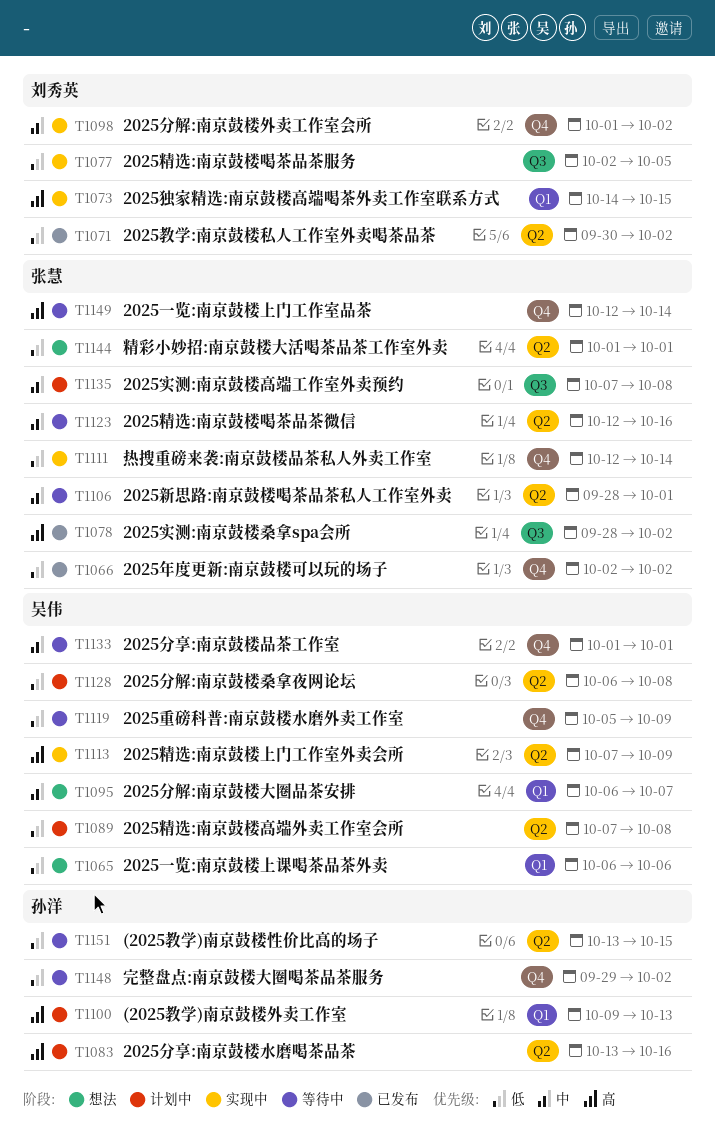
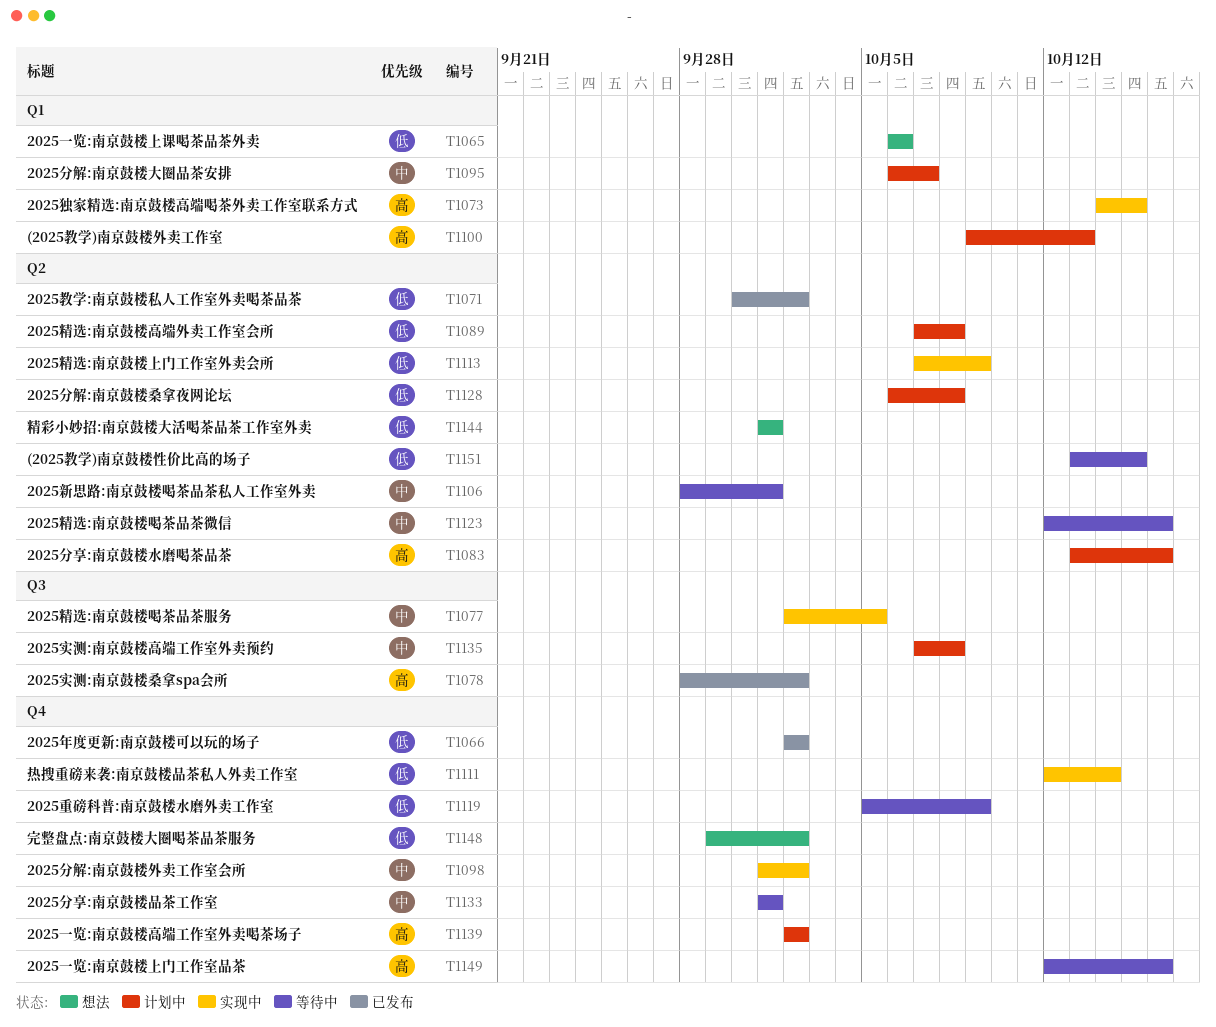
T1077, priority: 低 -> 中
T1095, status: 想法 -> 计划中
T1113, priority: 高 -> 低
T1139: none -> present
T1148, status: 等待中 -> 想法
T1149, due: Oct 14 -> Oct 16

